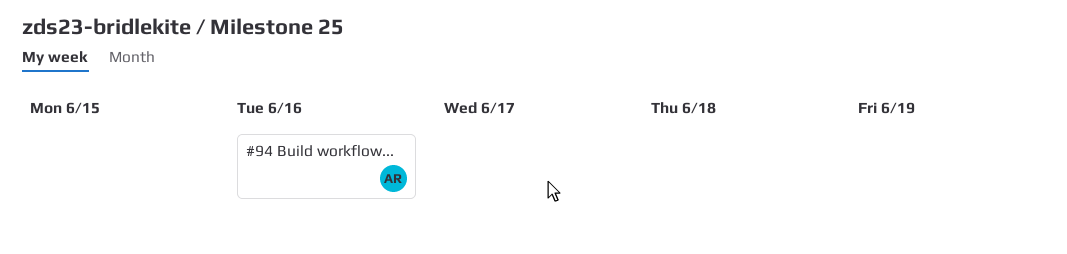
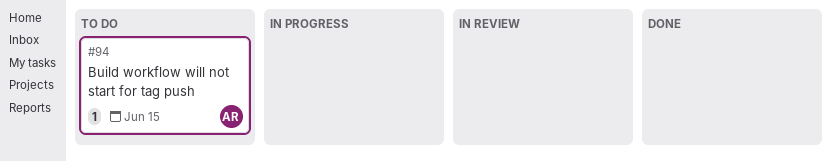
#94, due: Jun 16 -> Jun 15

